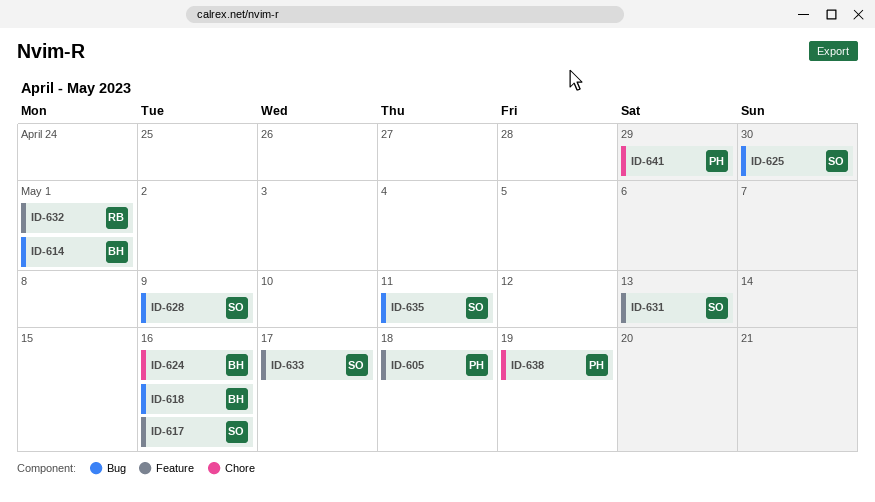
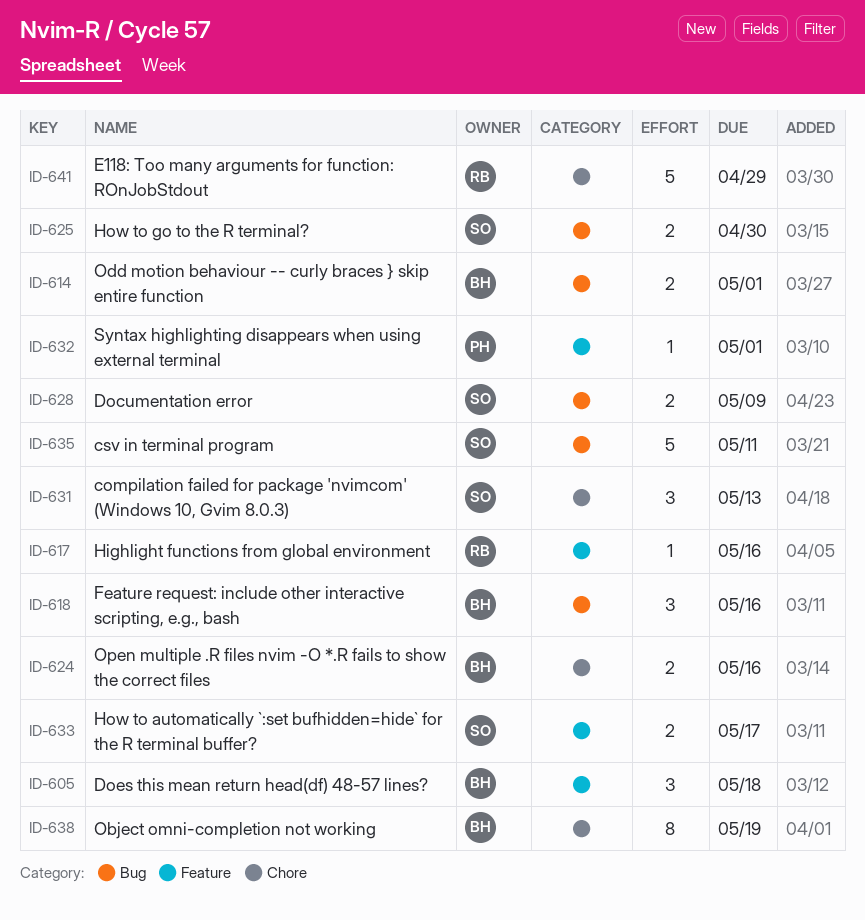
ID-605, owner: PH -> BH
ID-617, owner: SO -> RB
ID-631, label: Feature -> Chore
ID-632, owner: RB -> PH
ID-638, owner: PH -> BH
ID-641, owner: PH -> RB

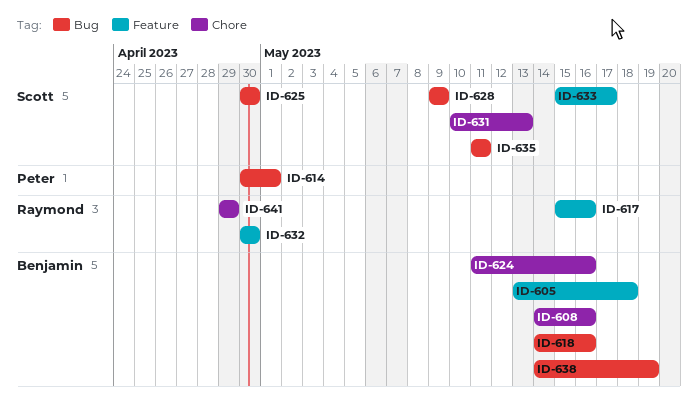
ID-608: none -> present
ID-614, owner: Benjamin -> Peter
ID-632, owner: Peter -> Raymond
ID-632, due: May 1 -> Apr 30
ID-638, label: Chore -> Bug

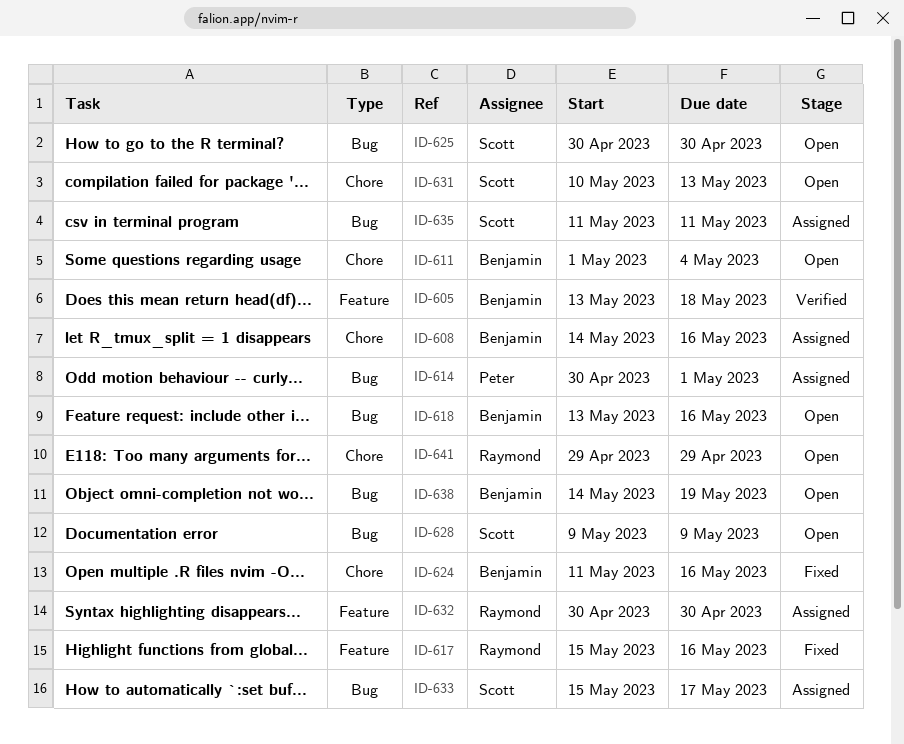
ID-611: none -> present
ID-618, start: May 14 -> May 13
ID-633, label: Feature -> Bug

